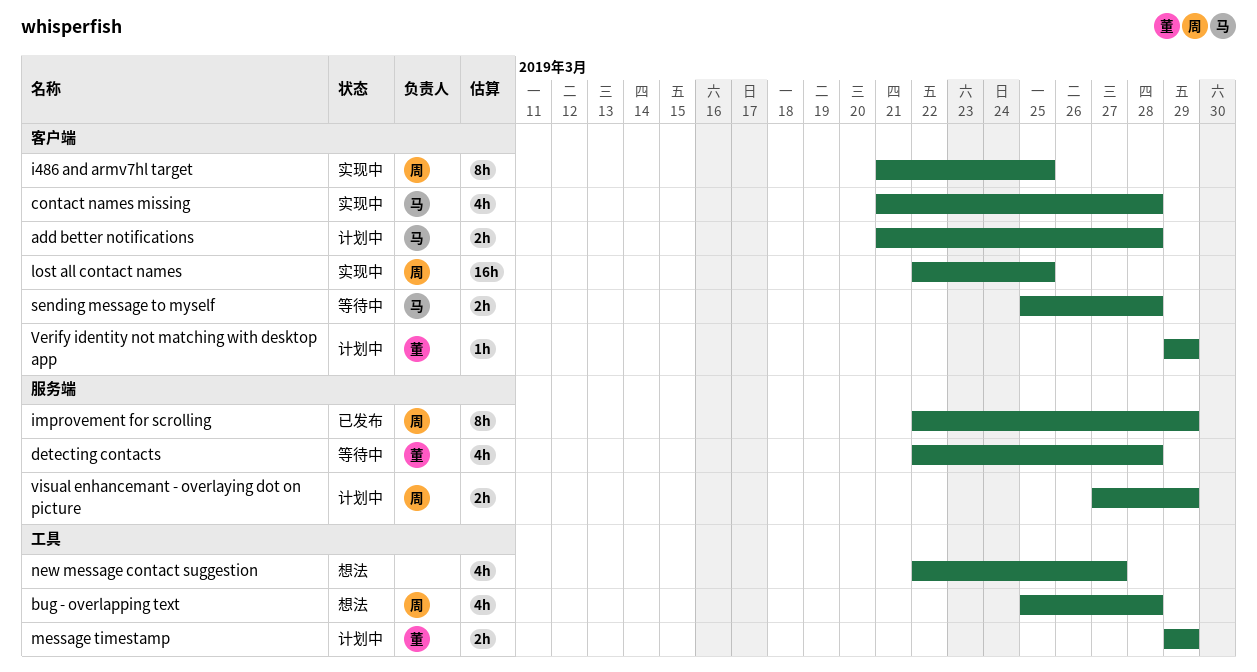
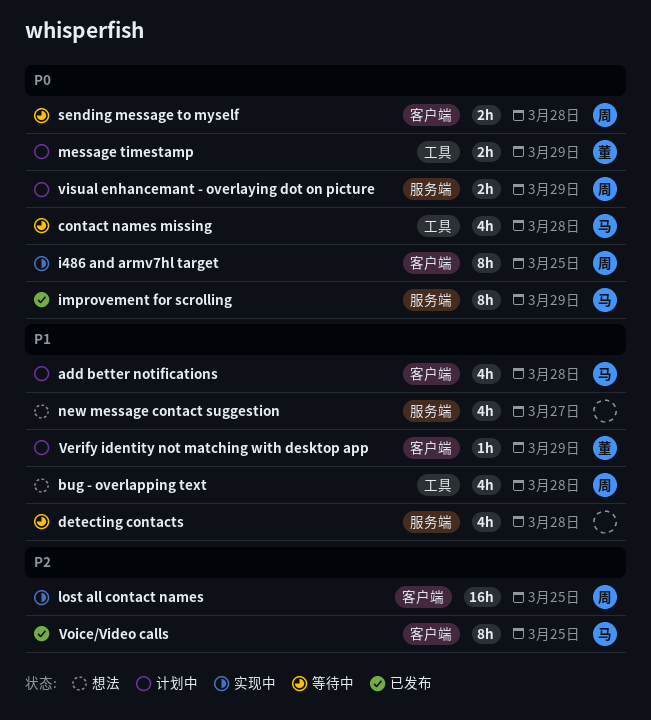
add better notifications, estimate: 2h -> 4h
contact names missing, status: 实现中 -> 等待中
contact names missing, label: 客户端 -> 工具
detecting contacts, owner: 董 -> none
improvement for scrolling, owner: 周 -> 马
new message contact suggestion, label: 工具 -> 服务端
sending message to myself, owner: 马 -> 周
Voice/Video calls: none -> present

